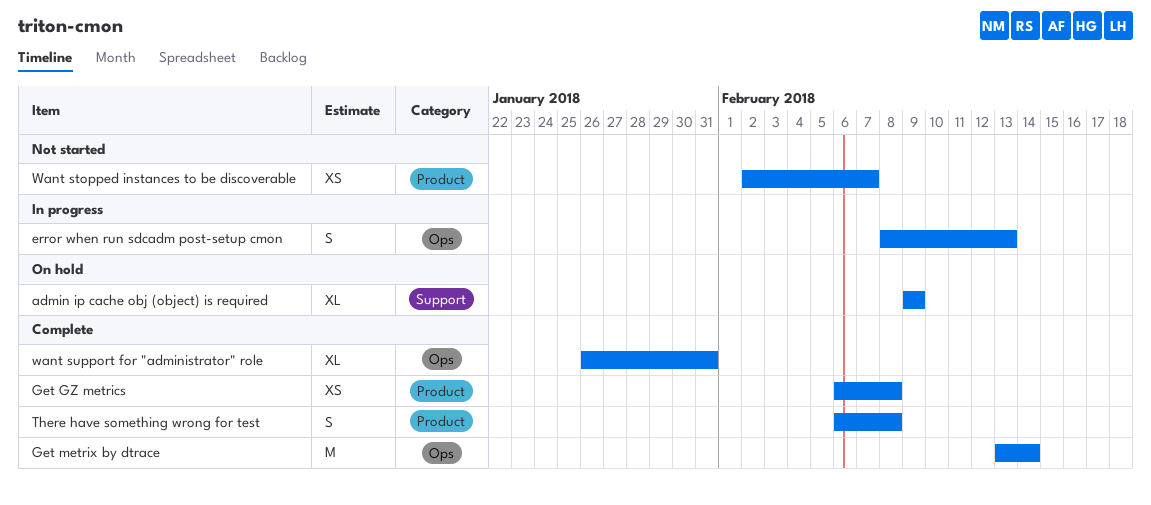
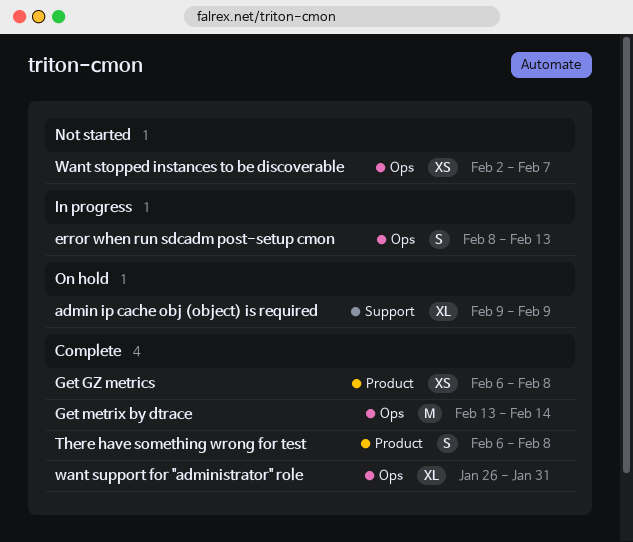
Want stopped instances to be discoverable, label: Product -> Ops

